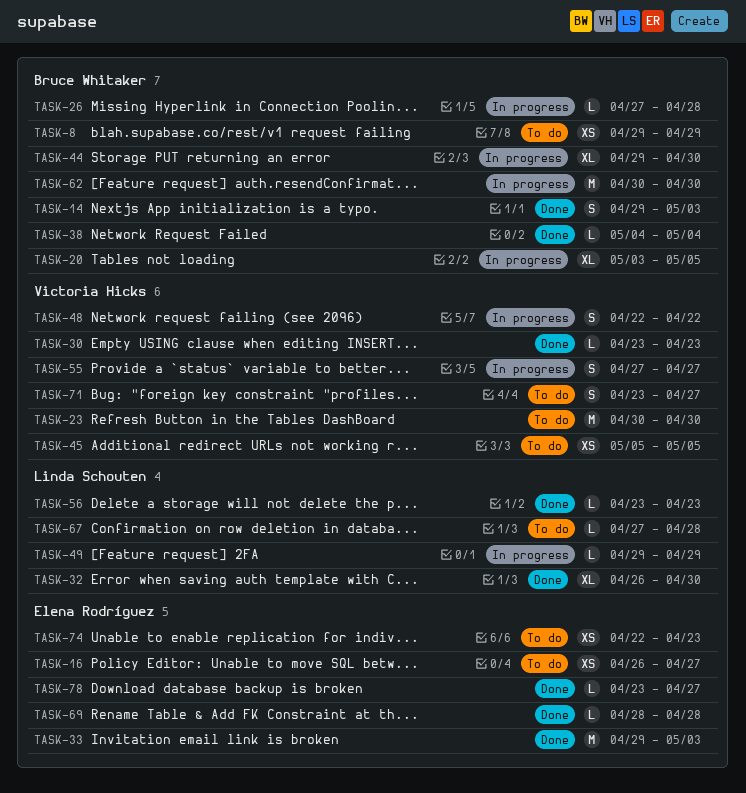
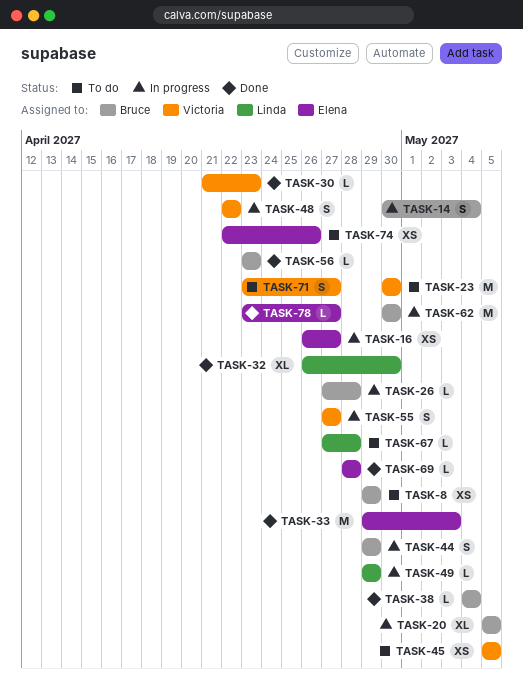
TASK-14, status: Done -> In progress
TASK-14, start: Apr 29 -> Apr 30
TASK-14, due: May 3 -> May 4
TASK-16, status: To do -> In progress
TASK-20, start: May 3 -> May 5
TASK-30, start: Apr 23 -> Apr 21
TASK-44, estimate: XL -> S
TASK-44, due: Apr 30 -> Apr 29
TASK-56, owner: Linda Schouten -> Bruce Whitaker
TASK-74, due: Apr 23 -> Apr 26

